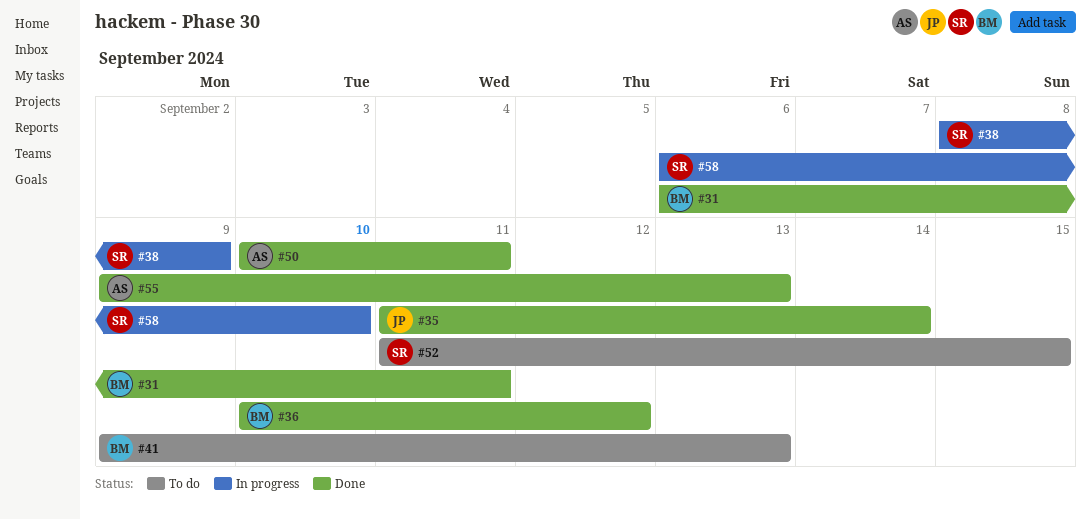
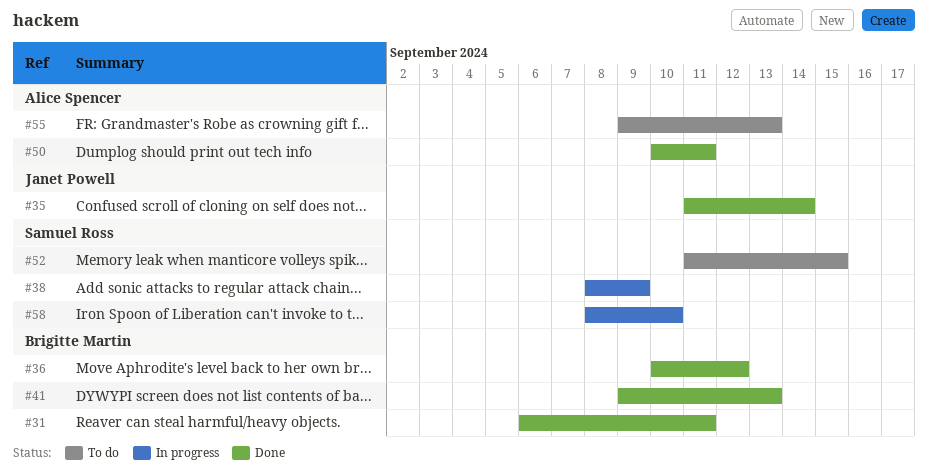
#41, status: To do -> Done
#55, status: Done -> To do
#58, start: Sep 6 -> Sep 8

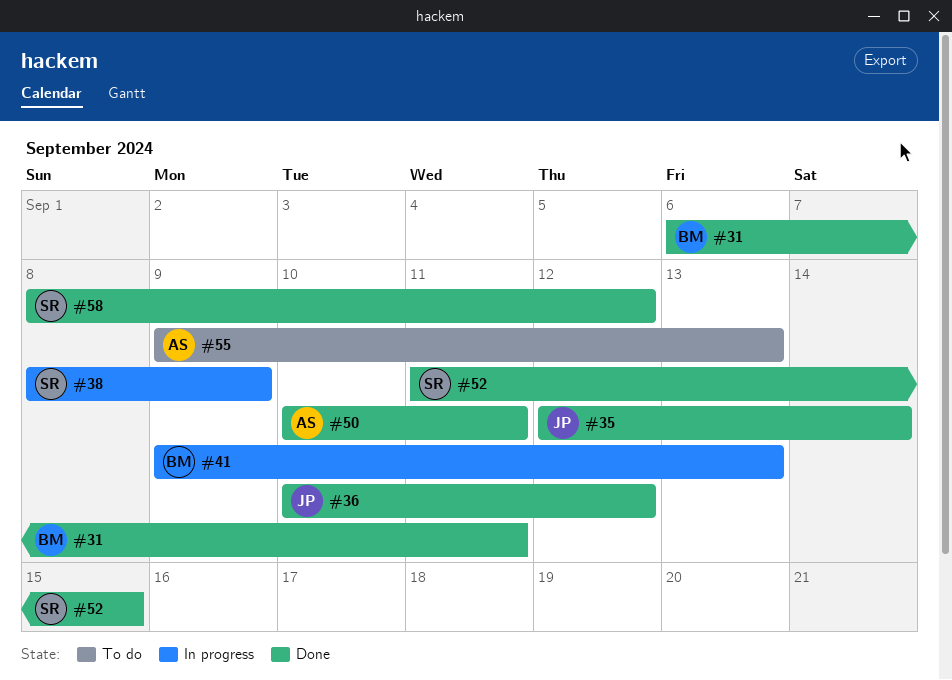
#35, start: Sep 11 -> Sep 12
#36, owner: Brigitte Martin -> Janet Powell
#41, status: Done -> In progress
#52, status: To do -> Done
#58, status: In progress -> Done
#58, due: Sep 10 -> Sep 12

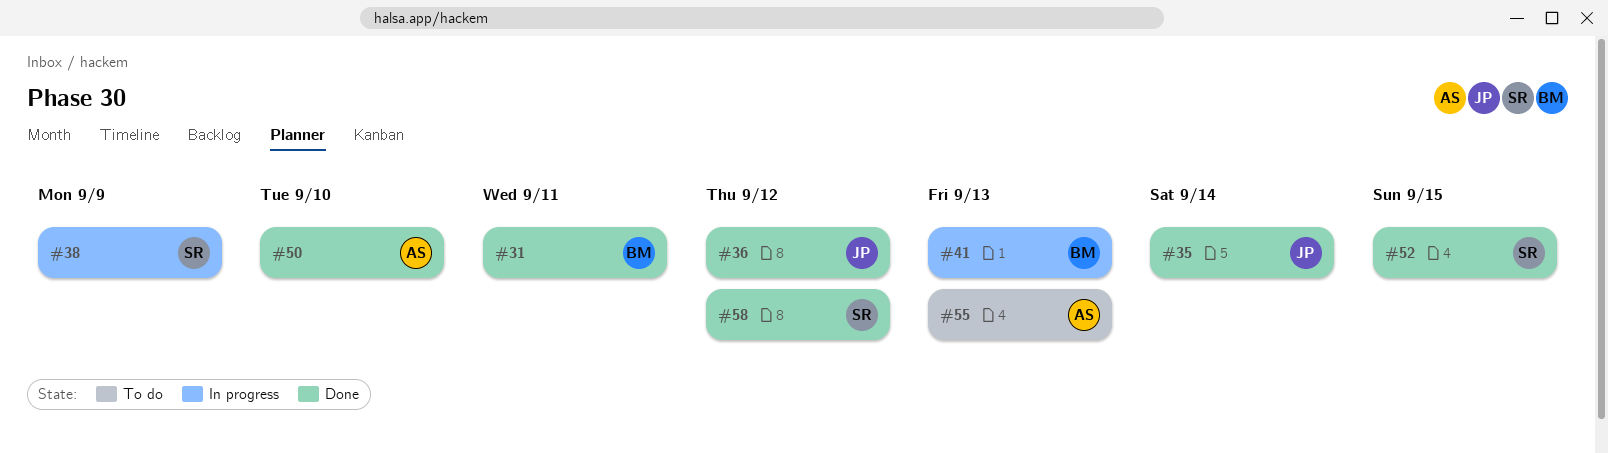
#50, due: Sep 11 -> Sep 10

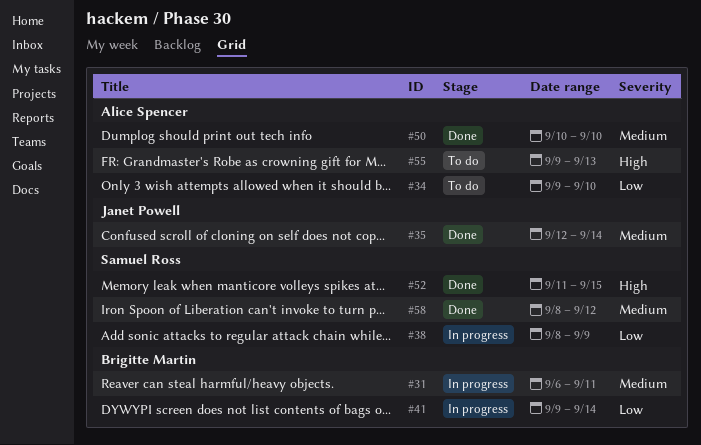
#31, status: Done -> In progress
#34: none -> present
#36: present -> none
#41, due: Sep 13 -> Sep 14

